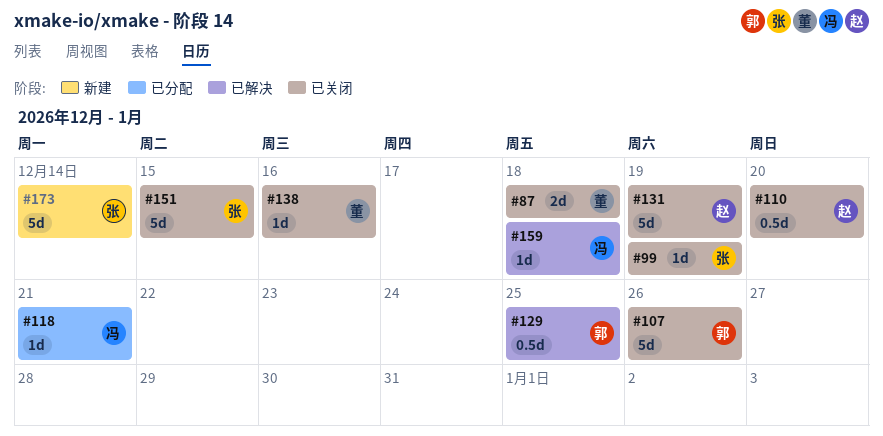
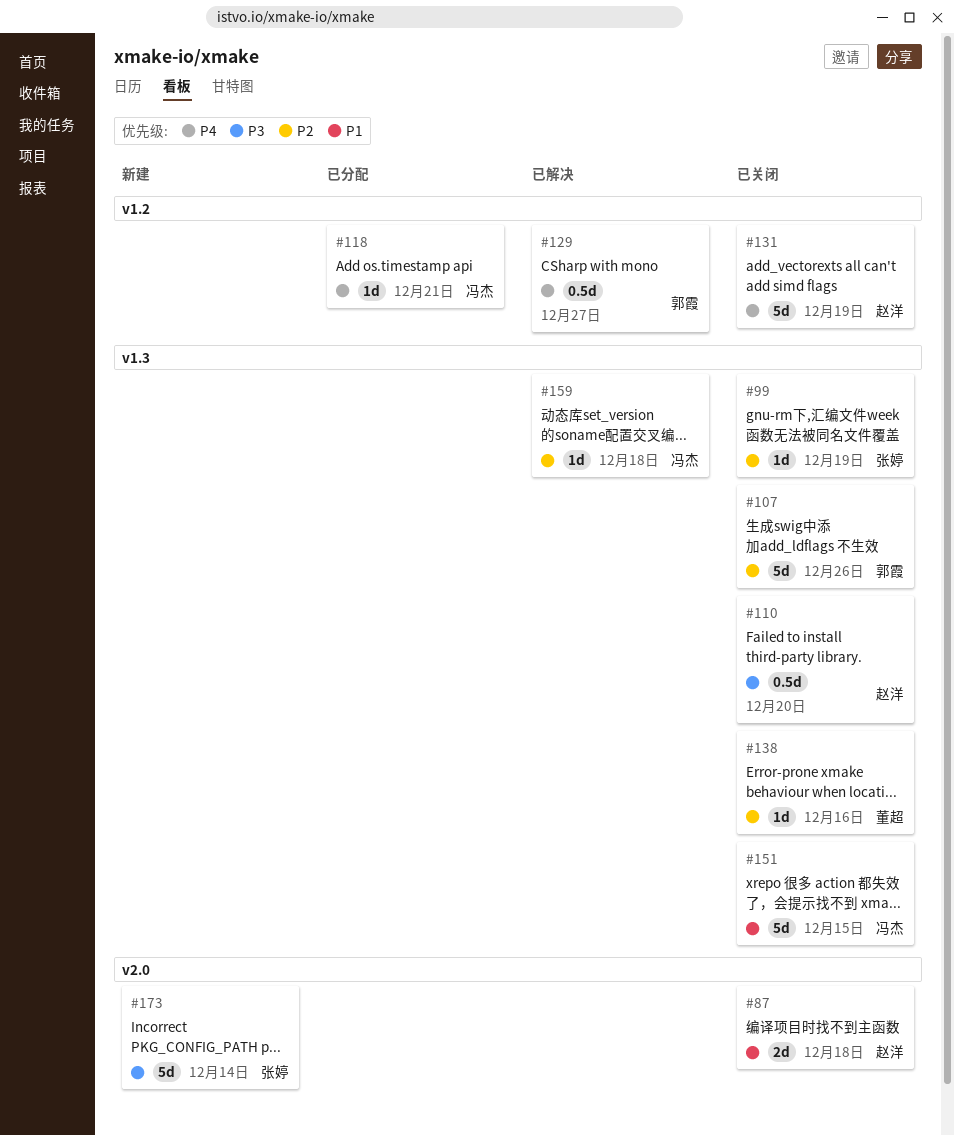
#87, owner: 董超 -> 赵洋
#129, due: Dec 25 -> Dec 27
#151, owner: 张婷 -> 冯杰

